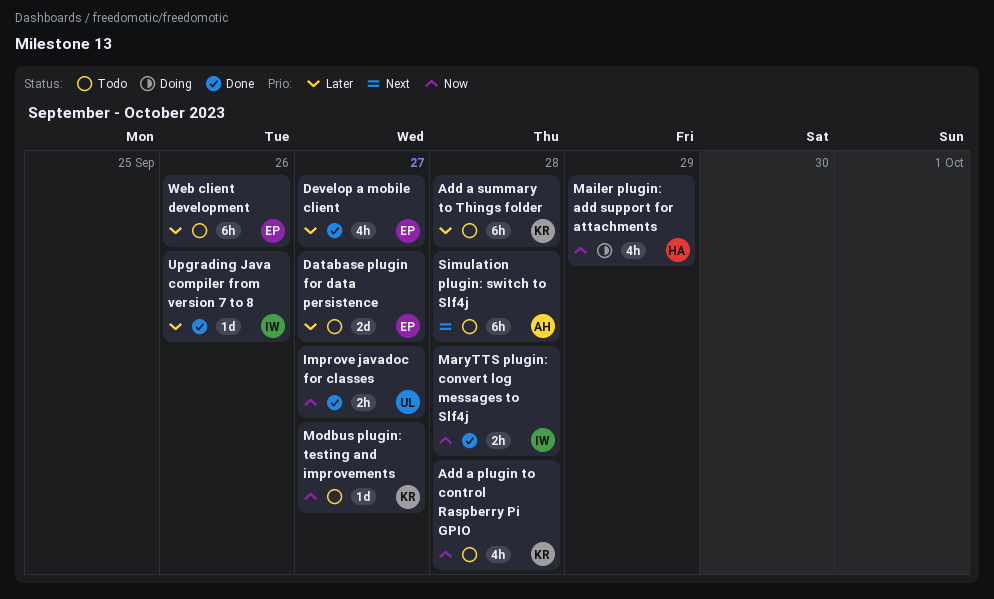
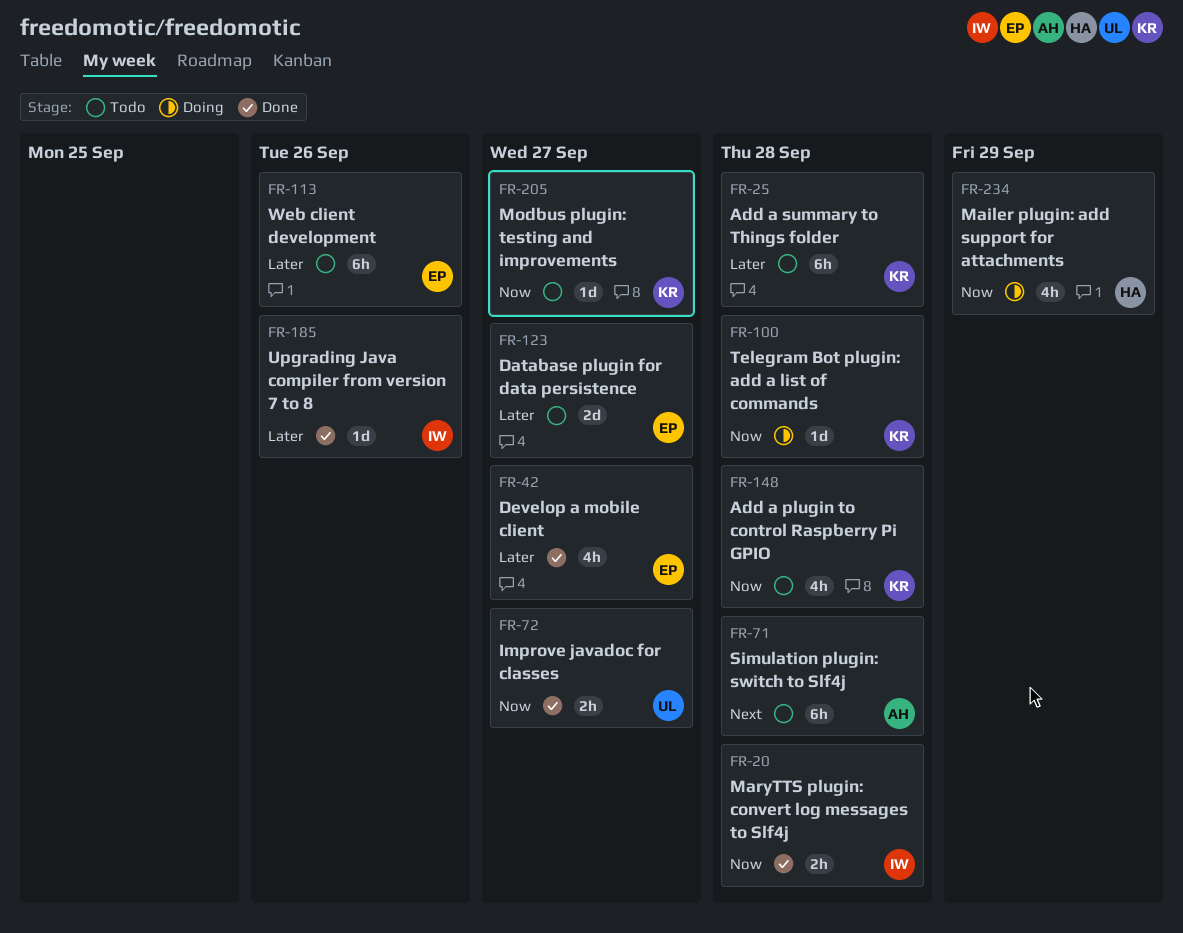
Telegram Bot plugin: add a list of commands: none -> present

